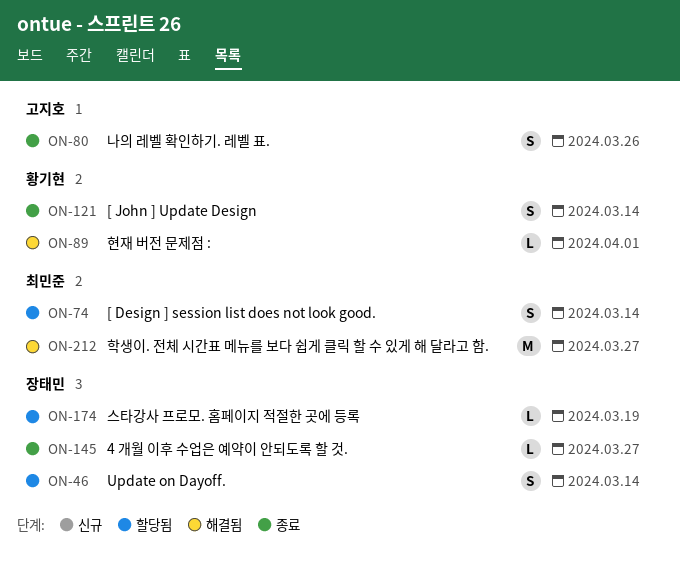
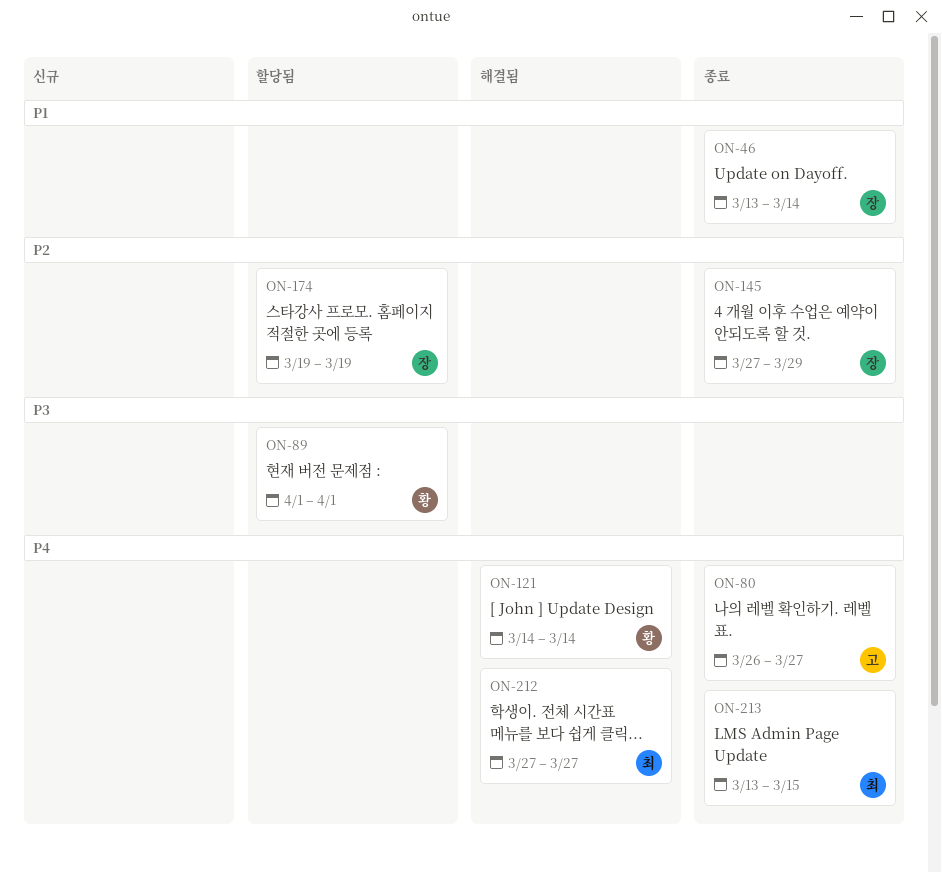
ON-46, status: 할당됨 -> 종료
ON-74: present -> none
ON-80, due: Mar 26 -> Mar 27
ON-89, status: 해결됨 -> 할당됨
ON-121, status: 종료 -> 해결됨
ON-145, due: Mar 27 -> Mar 29
ON-213: none -> present

